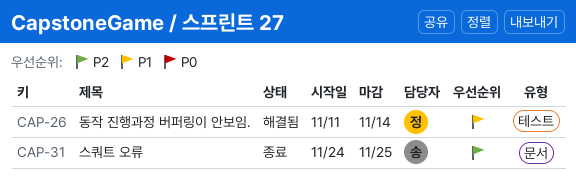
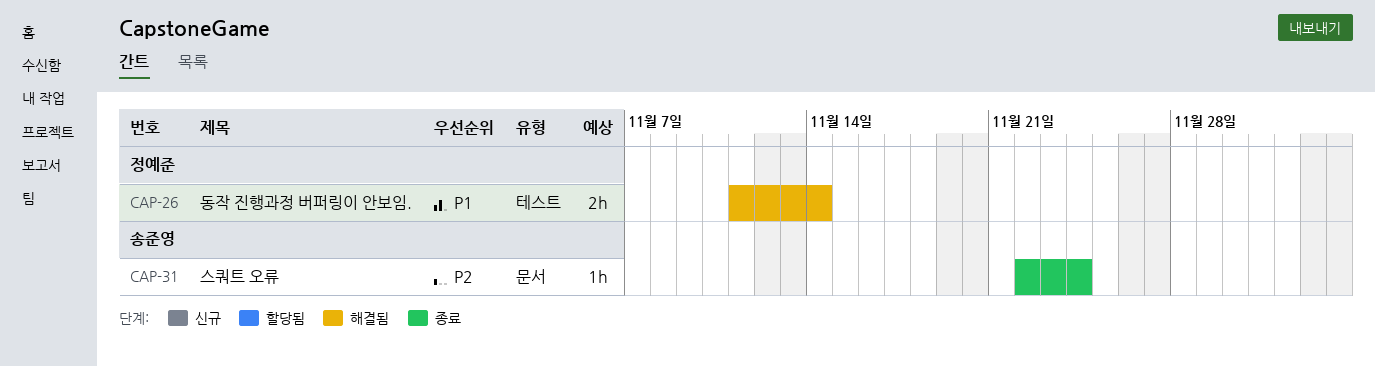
CAP-31, start: Nov 24 -> Nov 22
CAP-31, due: Nov 25 -> Nov 24

